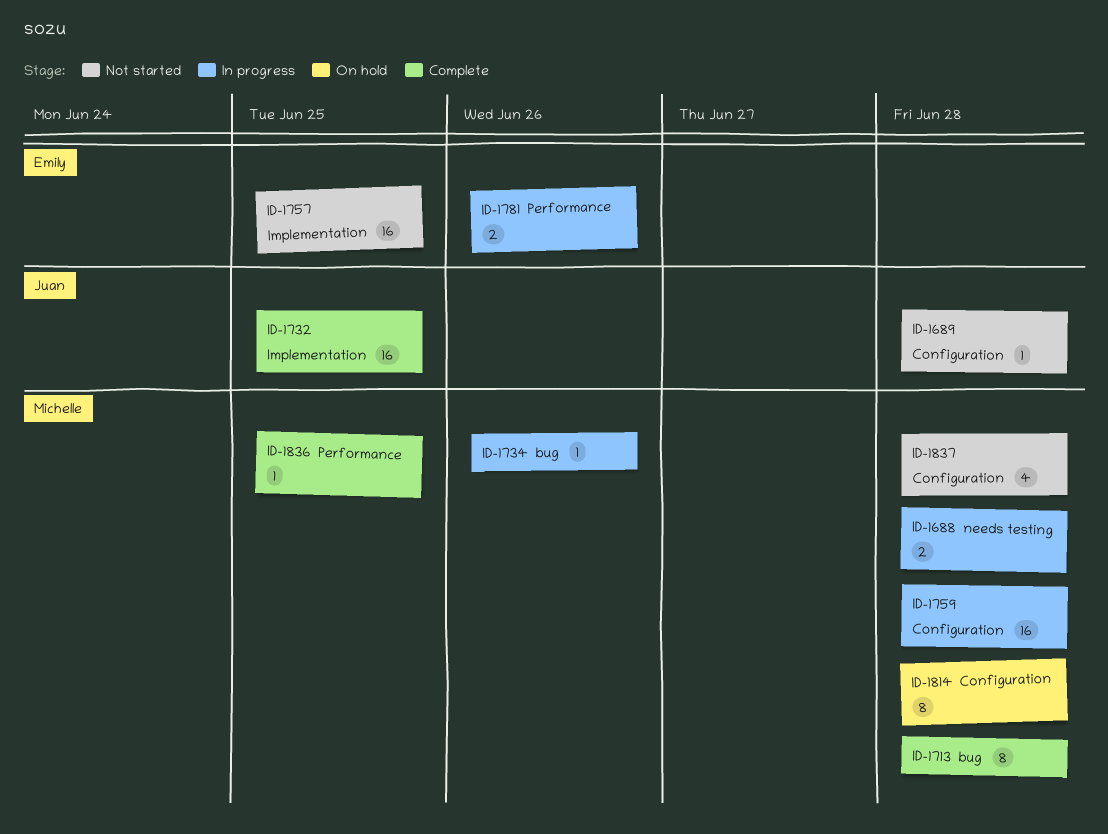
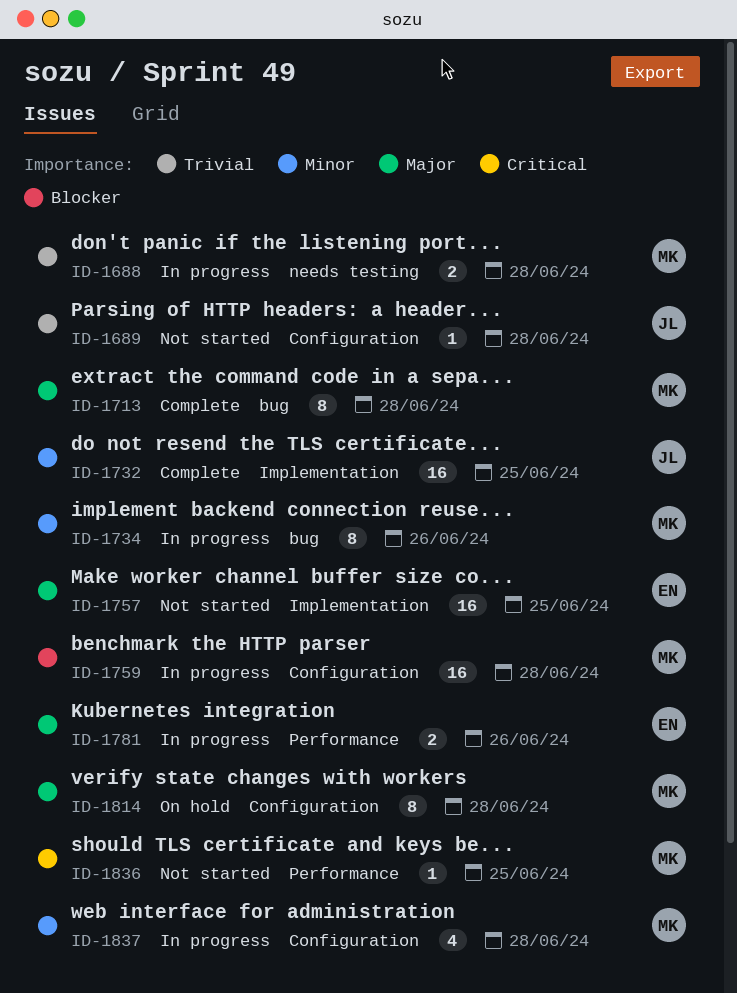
ID-1734, estimate: 1 -> 8
ID-1836, status: Complete -> Not started
ID-1837, status: Not started -> In progress

